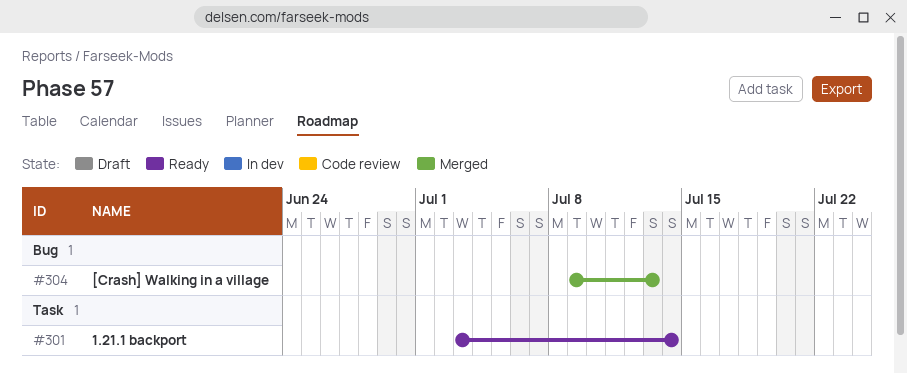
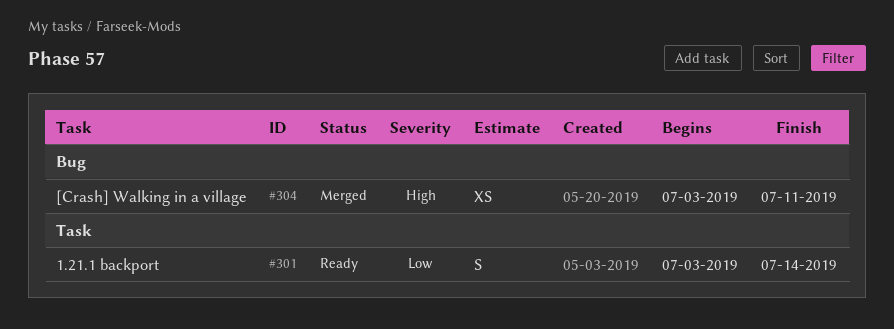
#304, start: Jul 9 -> Jul 3
#304, due: Jul 13 -> Jul 11

